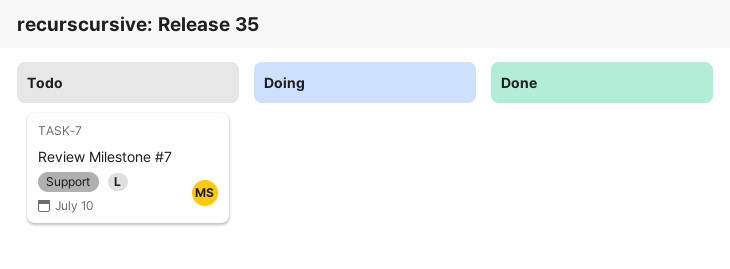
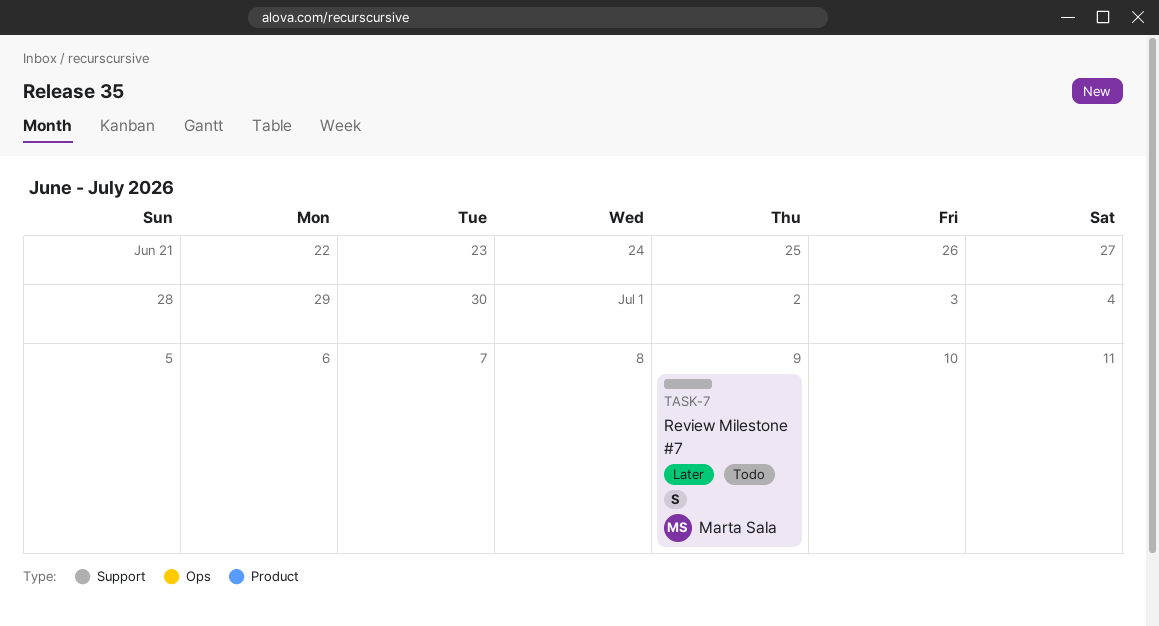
TASK-7, estimate: L -> S
TASK-7, due: Jul 10 -> Jul 9

